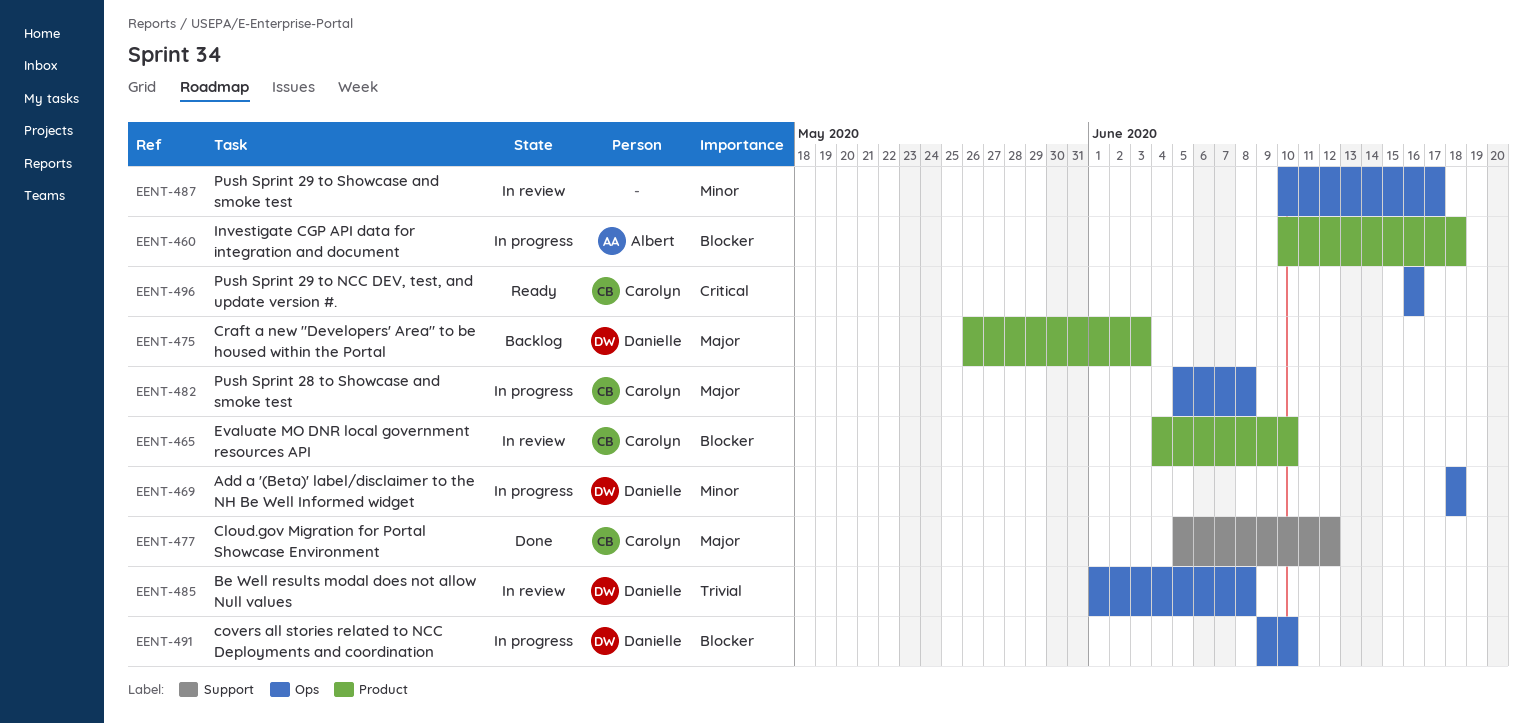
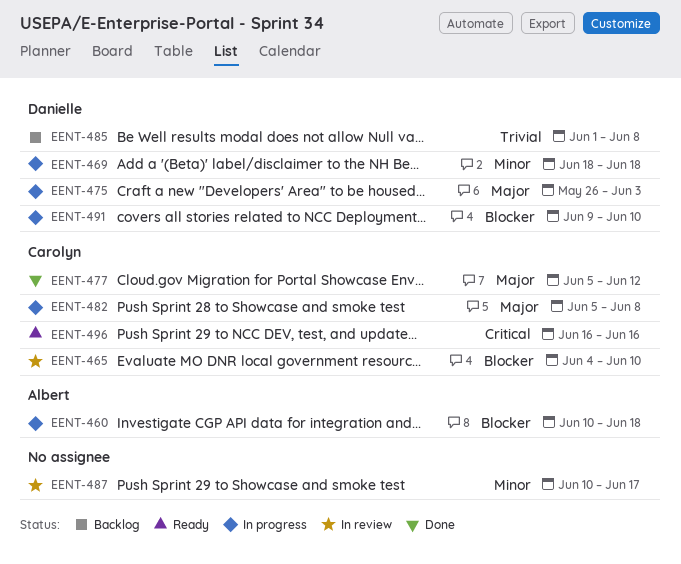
EENT-475, status: Backlog -> In progress
EENT-485, status: In review -> Backlog

